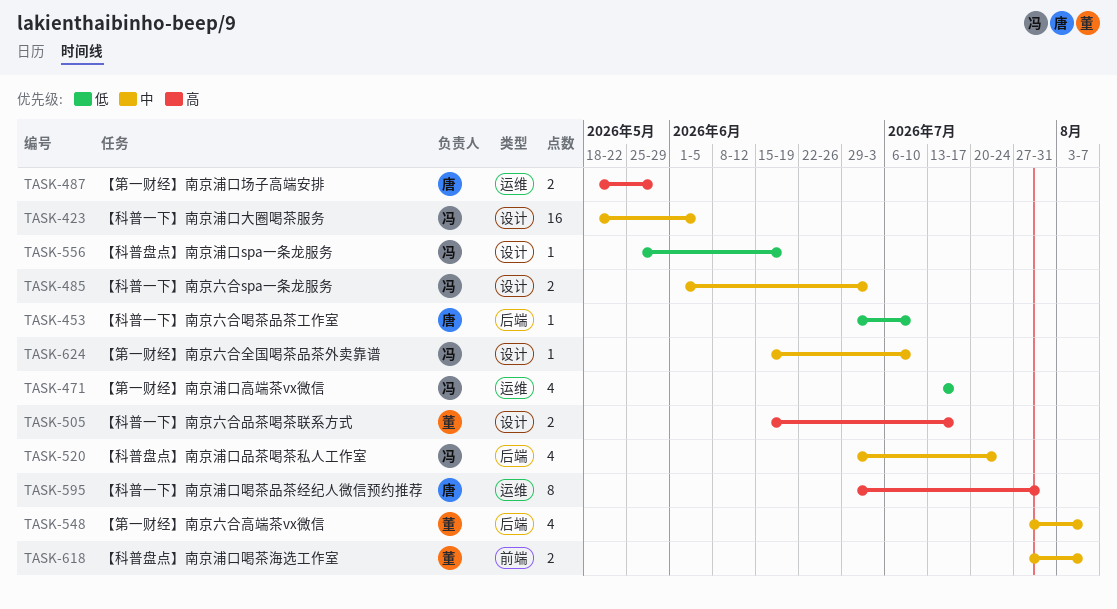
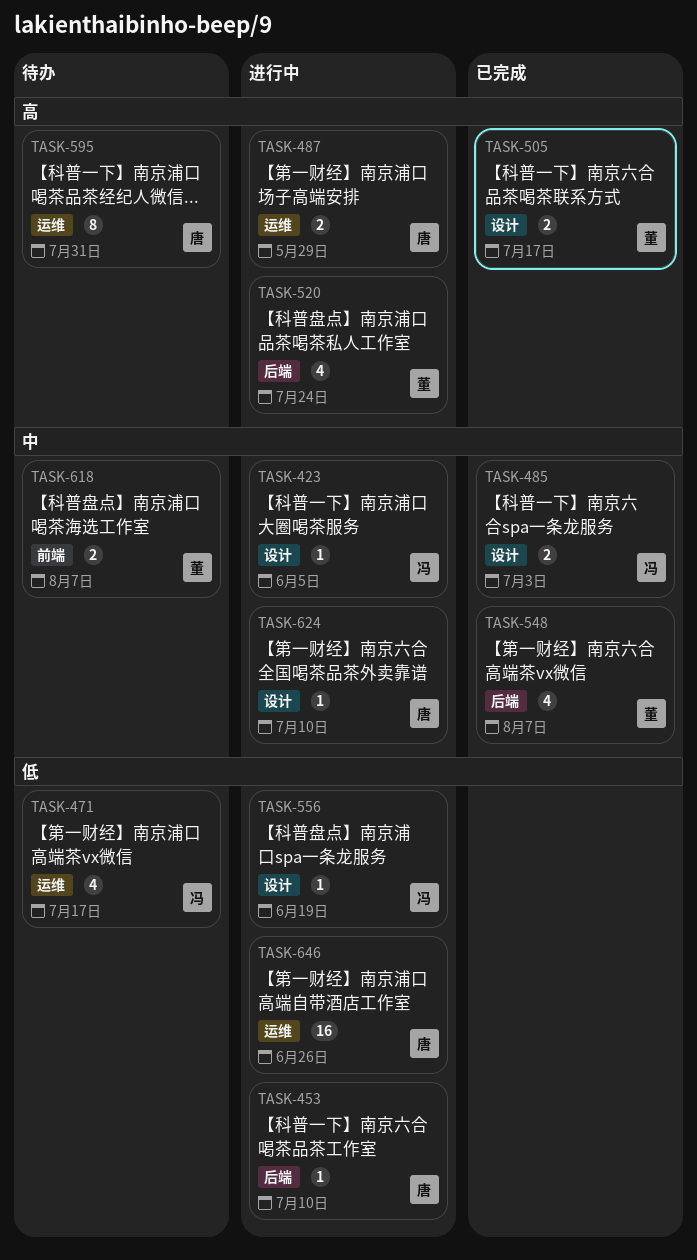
TASK-423, estimate: 16 -> 1
TASK-520, owner: 冯 -> 董
TASK-520, priority: 中 -> 高
TASK-624, owner: 冯 -> 唐
TASK-646: none -> present

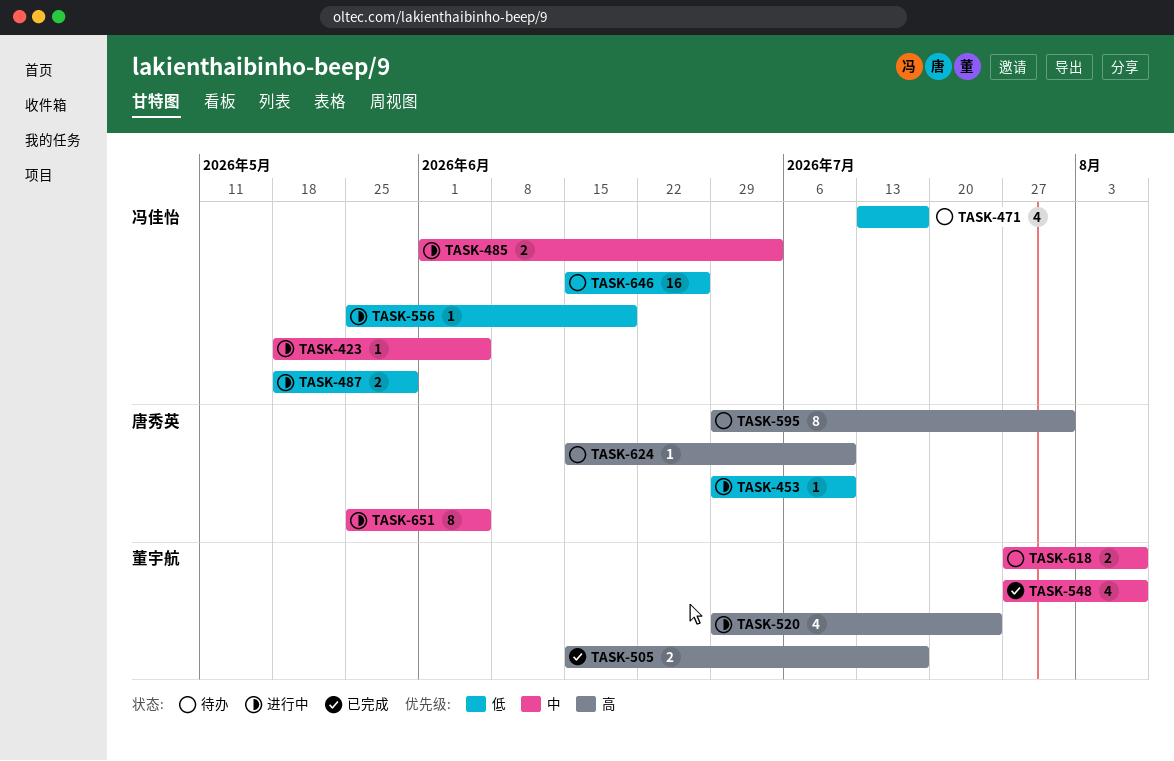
TASK-485, status: 已完成 -> 进行中
TASK-487, owner: 唐秀英 -> 冯佳怡
TASK-487, priority: 高 -> 低
TASK-624, status: 进行中 -> 待办
TASK-624, priority: 中 -> 高
TASK-646, status: 进行中 -> 待办
TASK-646, owner: 唐秀英 -> 冯佳怡
TASK-651: none -> present

